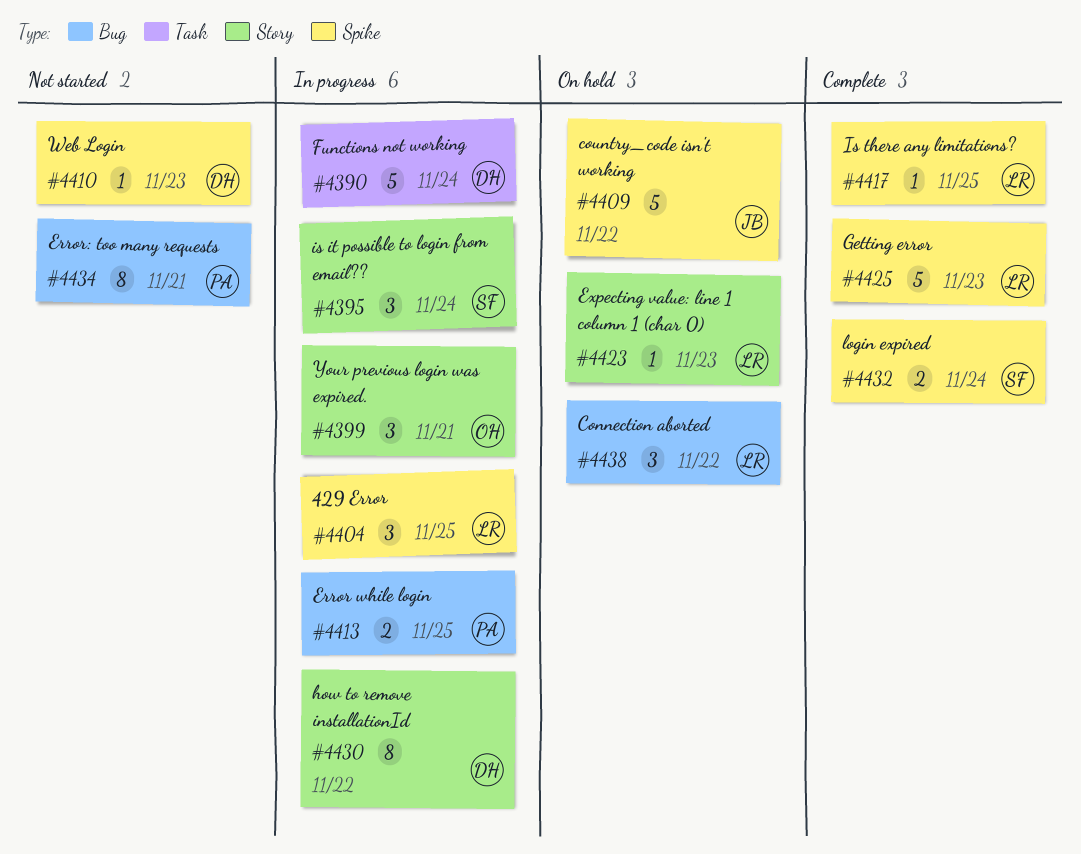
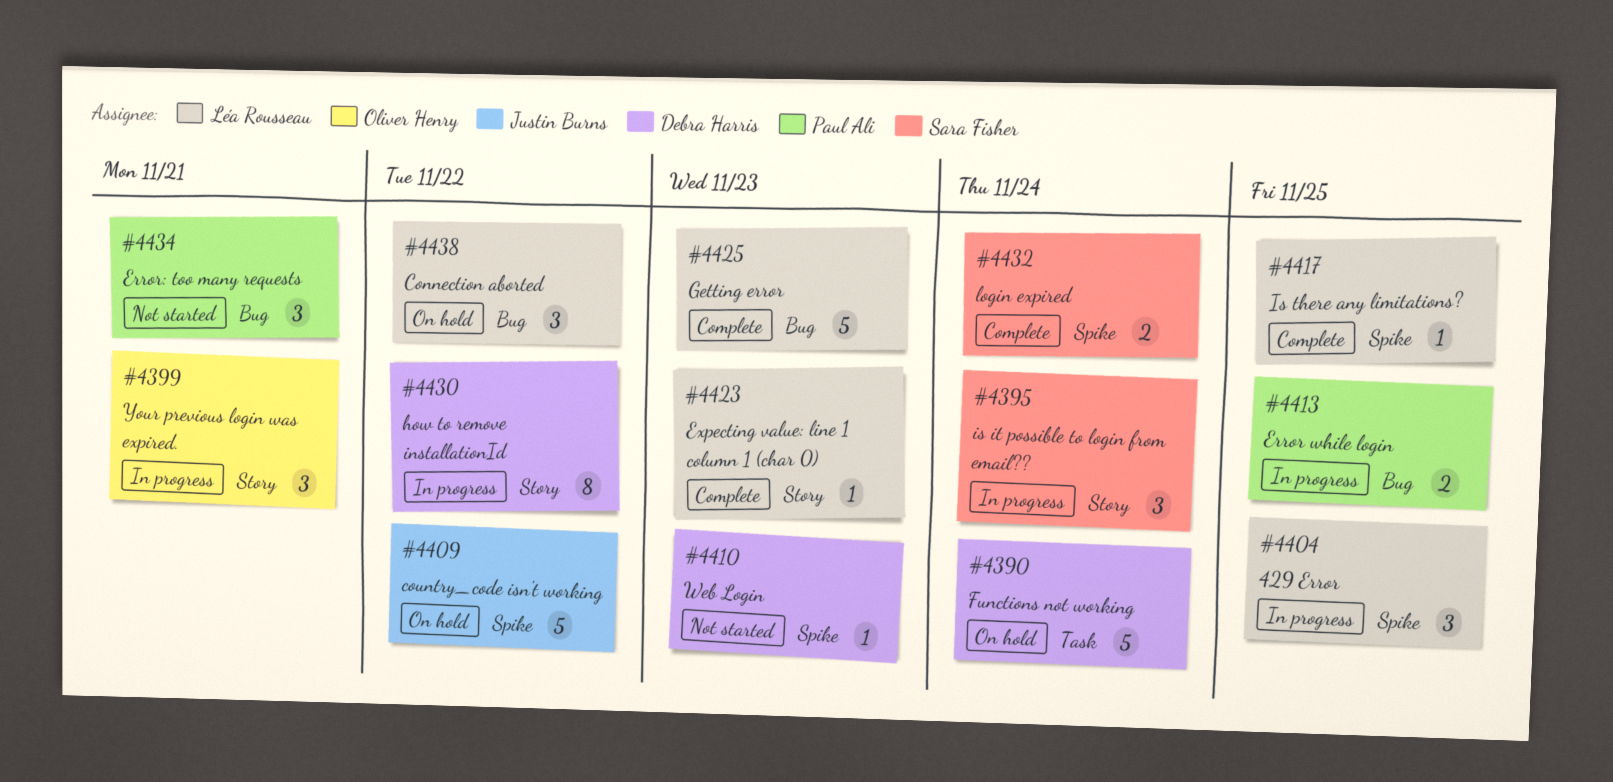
#4390, status: In progress -> On hold
#4423, status: On hold -> Complete
#4425, label: Spike -> Bug
#4434, estimate: 8 -> 3

